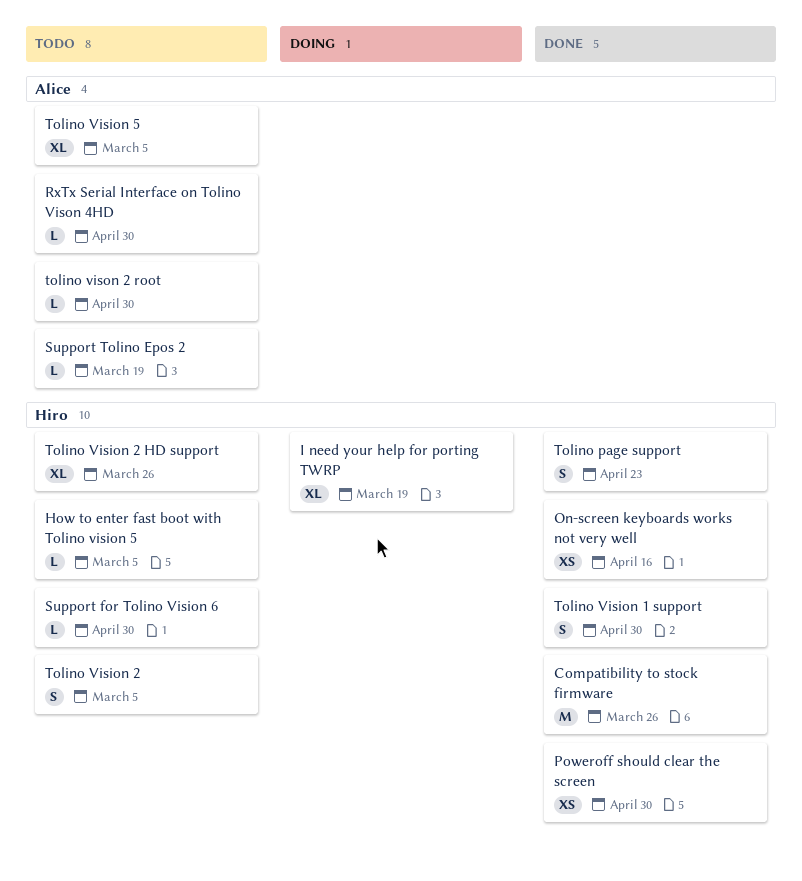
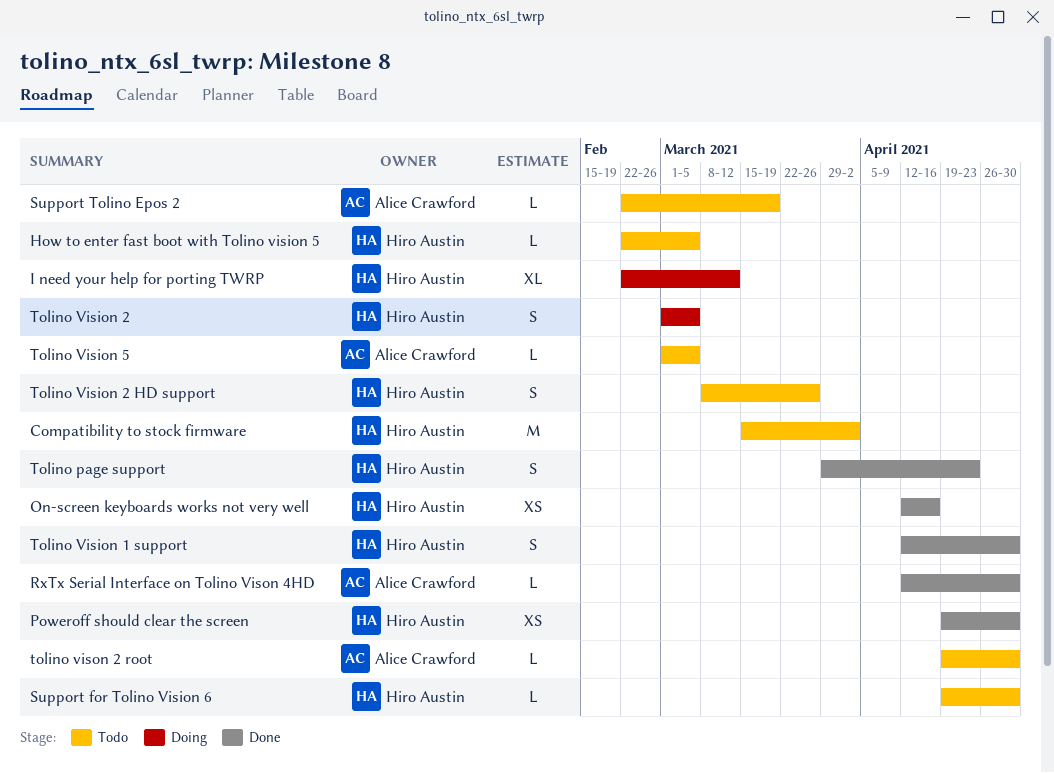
Compatibility to stock firmware, status: Done -> Todo
Compatibility to stock firmware, due: Mar 26 -> Apr 2
I need your help for porting TWRP, due: Mar 19 -> Mar 12
RxTx Serial Interface on Tolino Vison 4HD, status: Todo -> Done
Tolino Vision 2, status: Todo -> Doing
Tolino Vision 2 HD support, estimate: XL -> S
Tolino Vision 5, estimate: XL -> L

